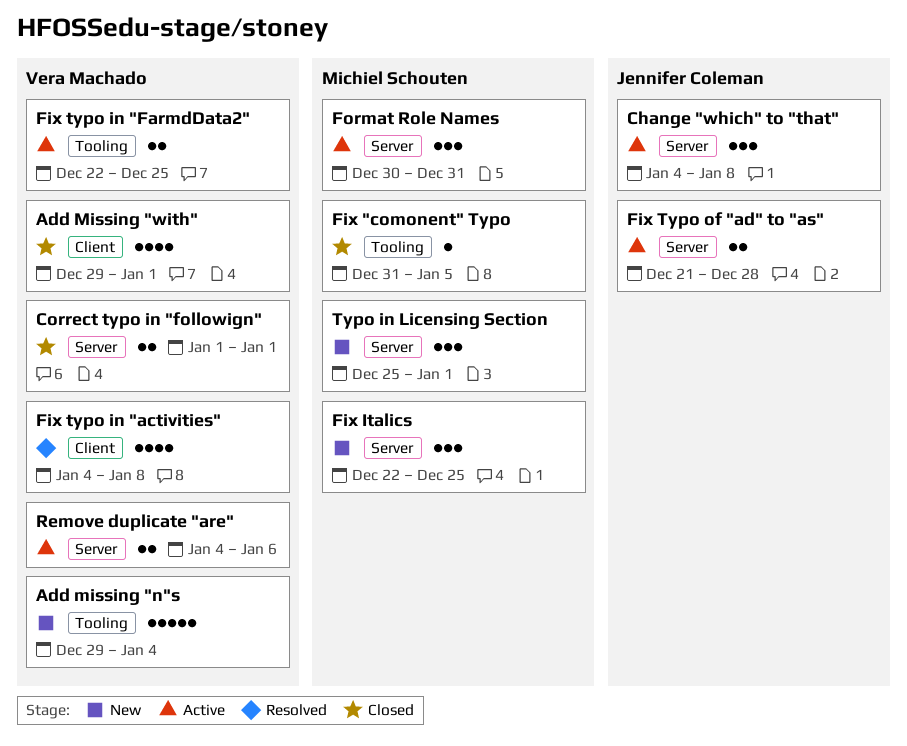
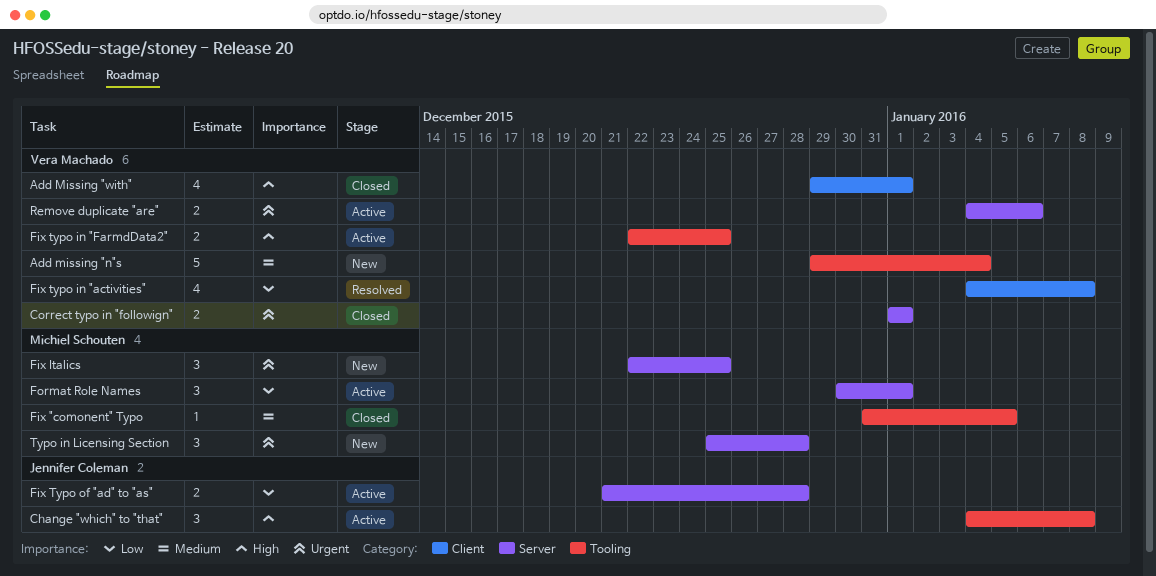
Change "which" to "that", label: Server -> Tooling
Format Role Names, due: Dec 31 -> Jan 1
Typo in Licensing Section, due: Jan 1 -> Dec 28

